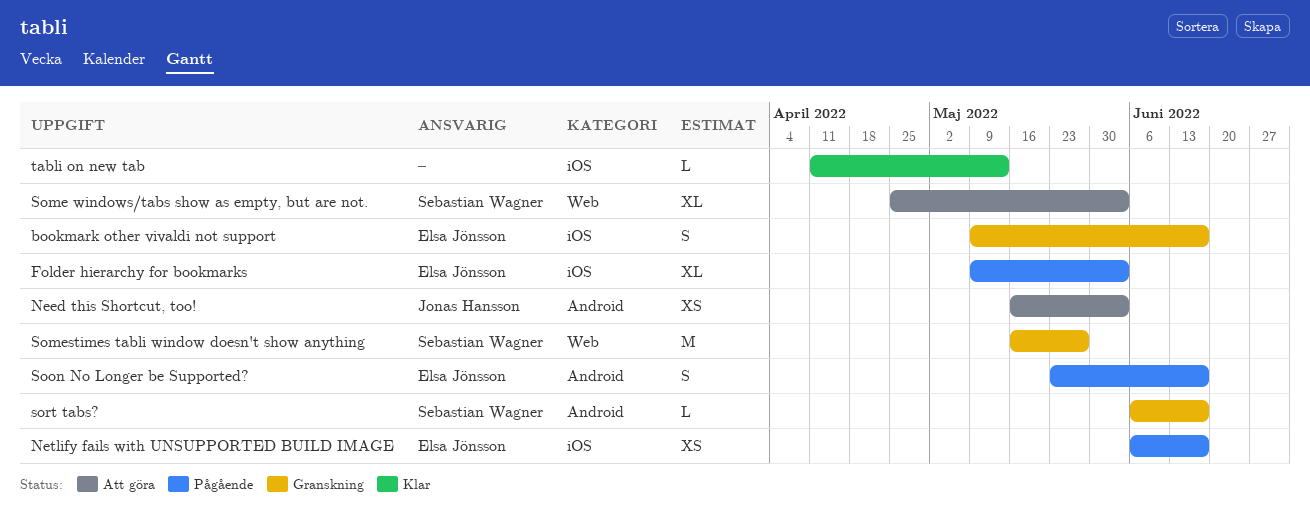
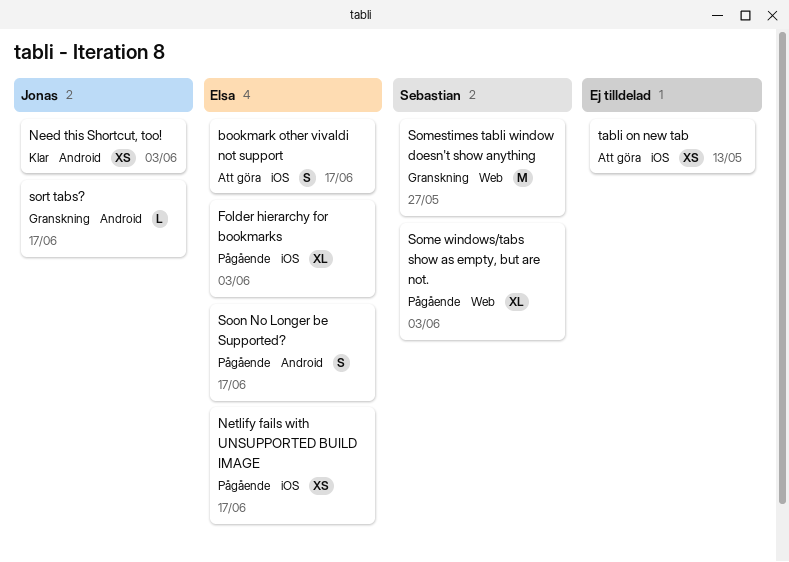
bookmark other vivaldi not support, status: Granskning -> Att göra
Need this Shortcut, too!, status: Att göra -> Klar
Some windows/tabs show as empty, but are not., status: Att göra -> Pågående
sort tabs?, owner: Sebastian Wagner -> Jonas Hansson
tabli on new tab, status: Klar -> Att göra
tabli on new tab, estimate: L -> XS

